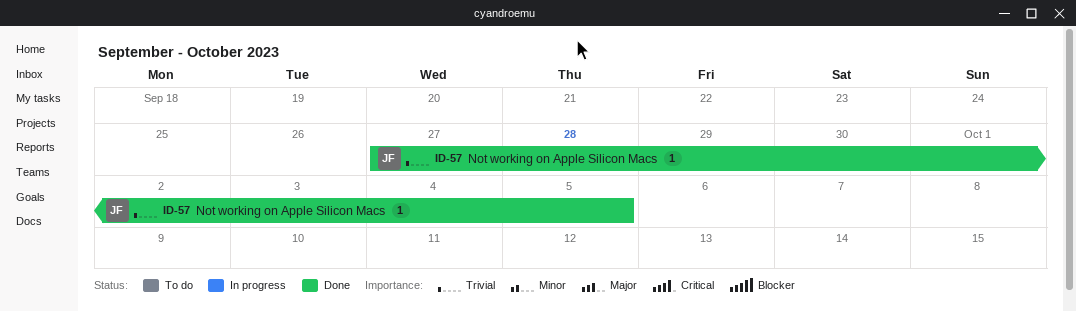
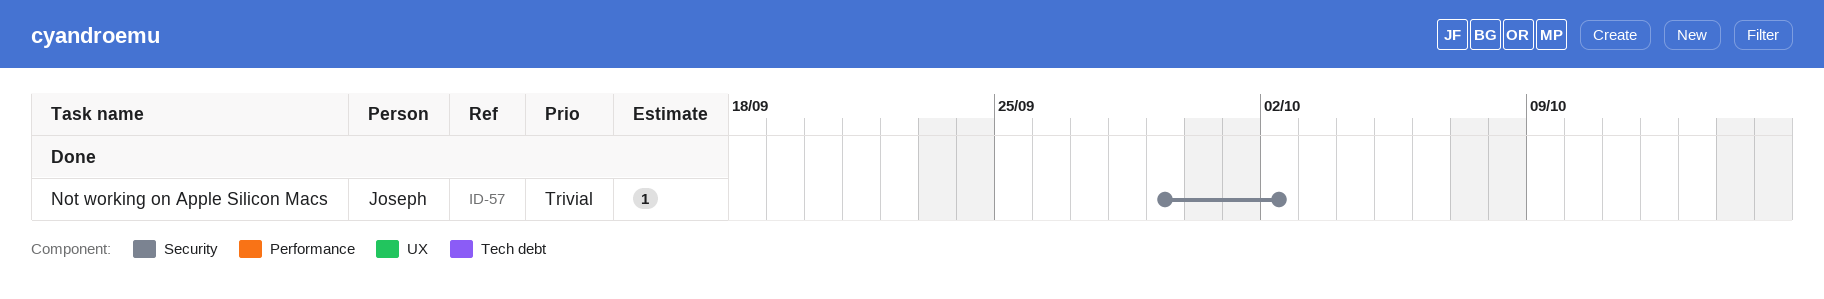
ID-57, start: Sep 27 -> Sep 29
ID-57, due: Oct 5 -> Oct 2

